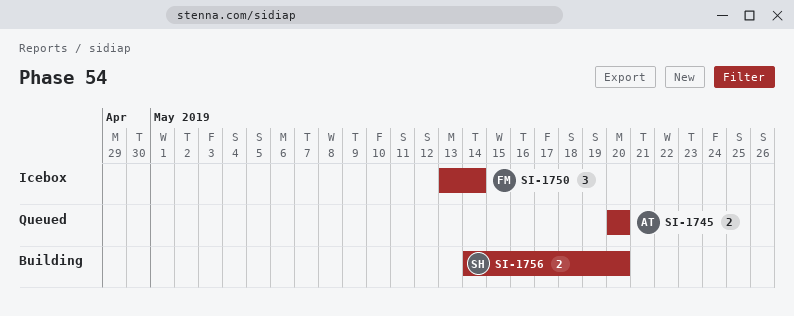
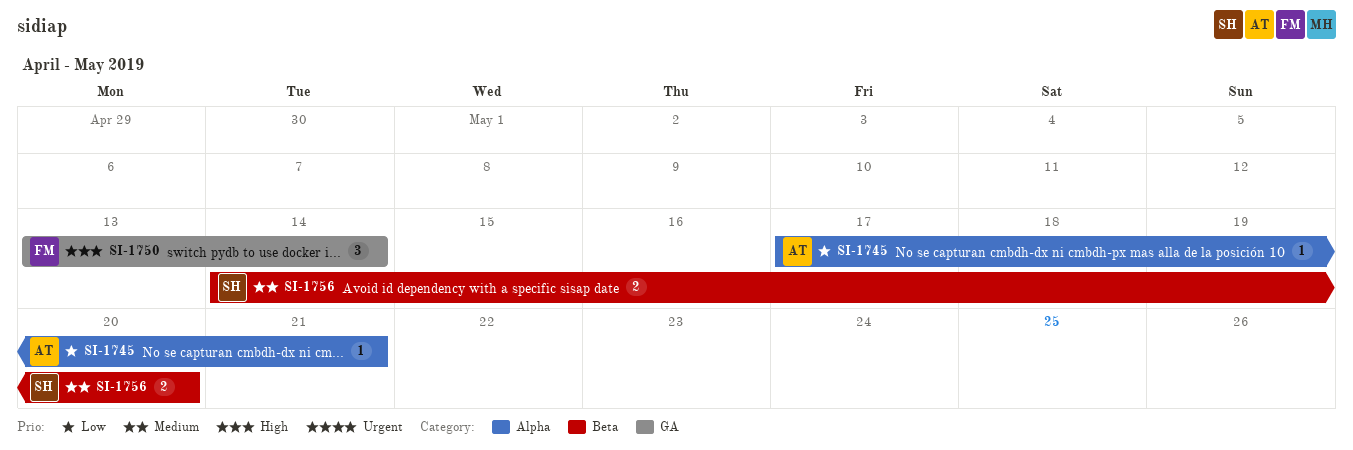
SI-1745, estimate: 2 -> 1
SI-1745, start: May 20 -> May 17
SI-1745, due: May 20 -> May 21

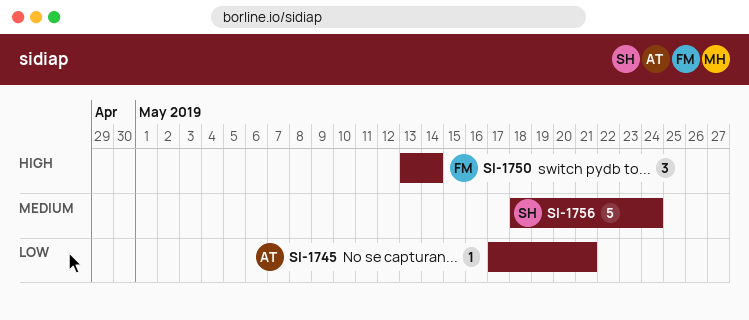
SI-1756, estimate: 2 -> 5
SI-1756, start: May 14 -> May 18
SI-1756, due: May 20 -> May 24

